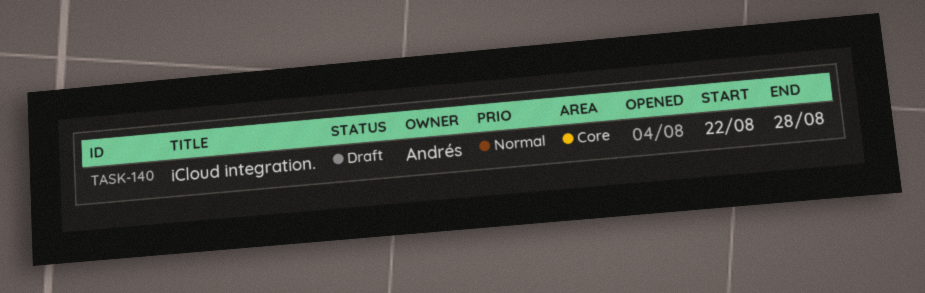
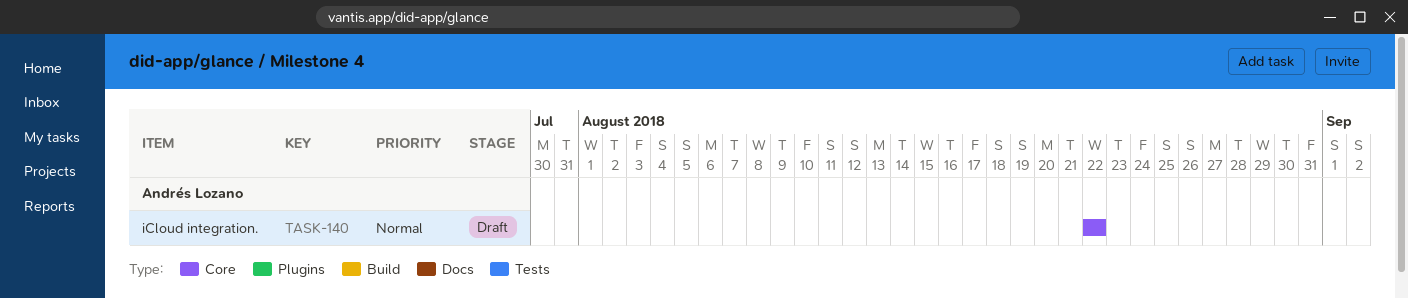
TASK-140, due: Aug 28 -> Aug 22

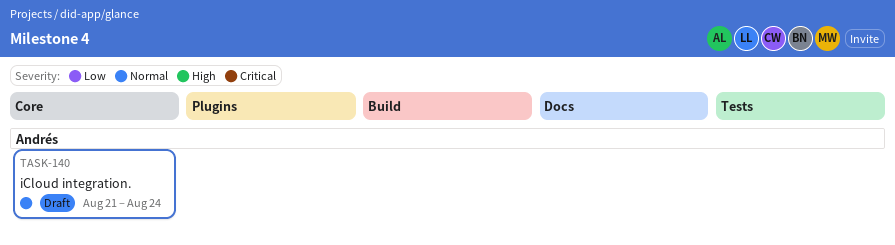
TASK-140, start: Aug 22 -> Aug 21
TASK-140, due: Aug 22 -> Aug 24

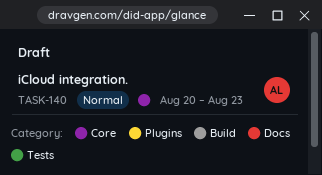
TASK-140, start: Aug 21 -> Aug 20
TASK-140, due: Aug 24 -> Aug 23

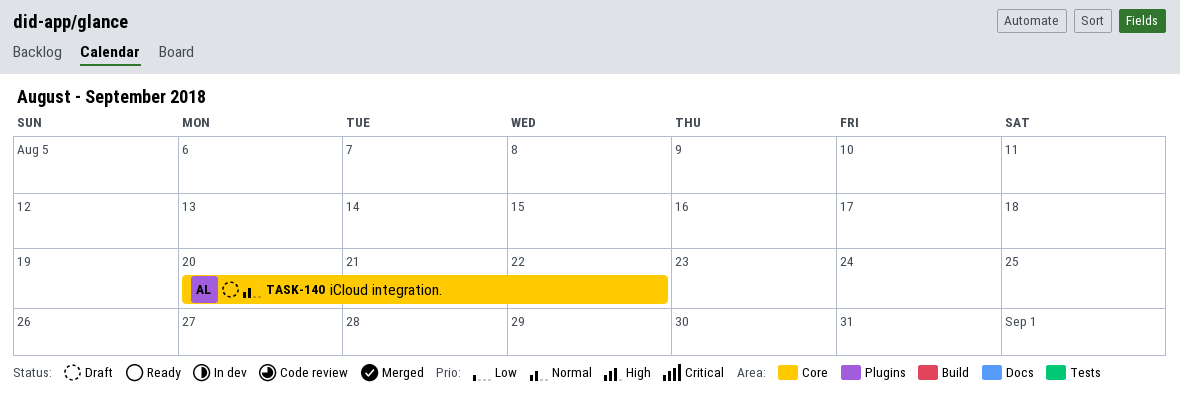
TASK-140, due: Aug 23 -> Aug 22

